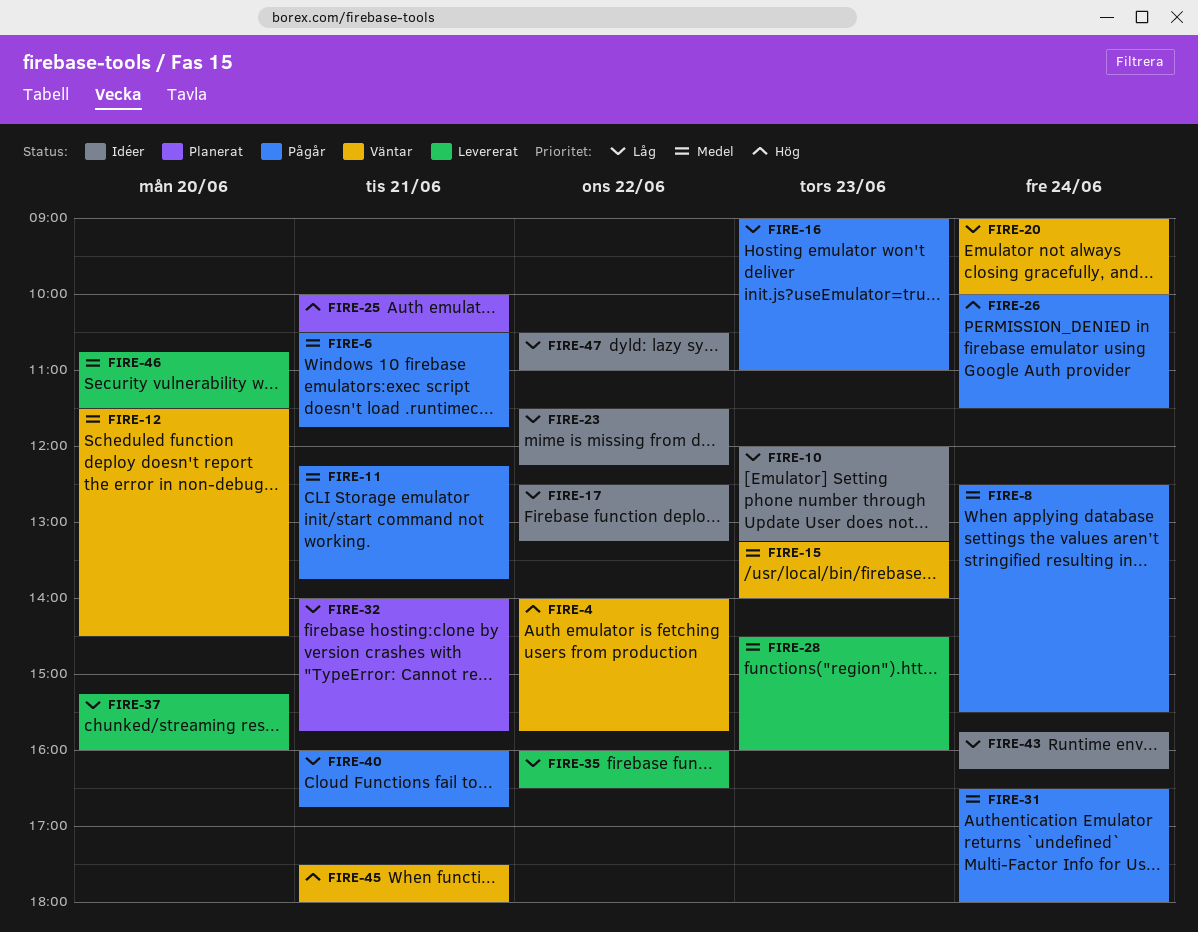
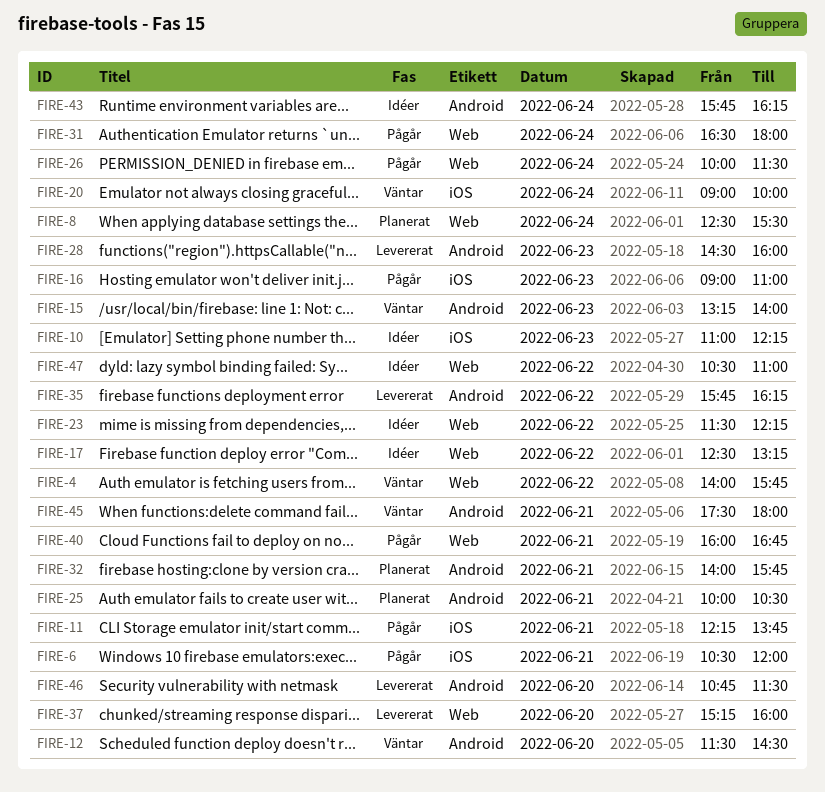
FIRE-6, ends: 11:45 -> 12:00
FIRE-8, status: Pågår -> Planerat
FIRE-10, begins: 12:00 -> 11:00
FIRE-10, ends: 13:15 -> 12:15
FIRE-35, begins: 16:00 -> 15:45
FIRE-35, ends: 16:30 -> 16:15

